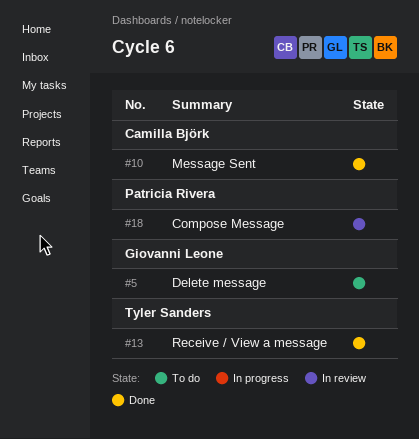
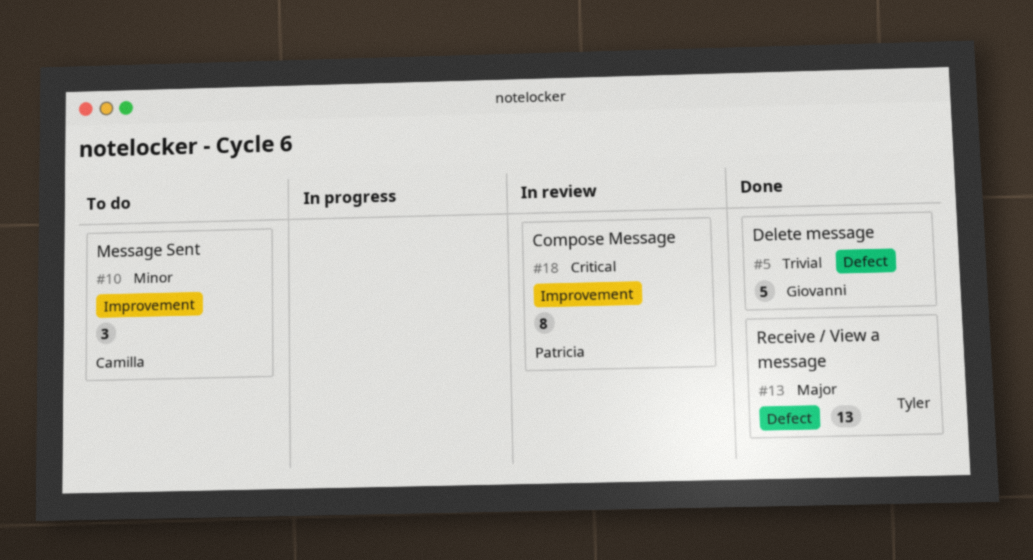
#5, status: To do -> Done
#10, status: Done -> To do

